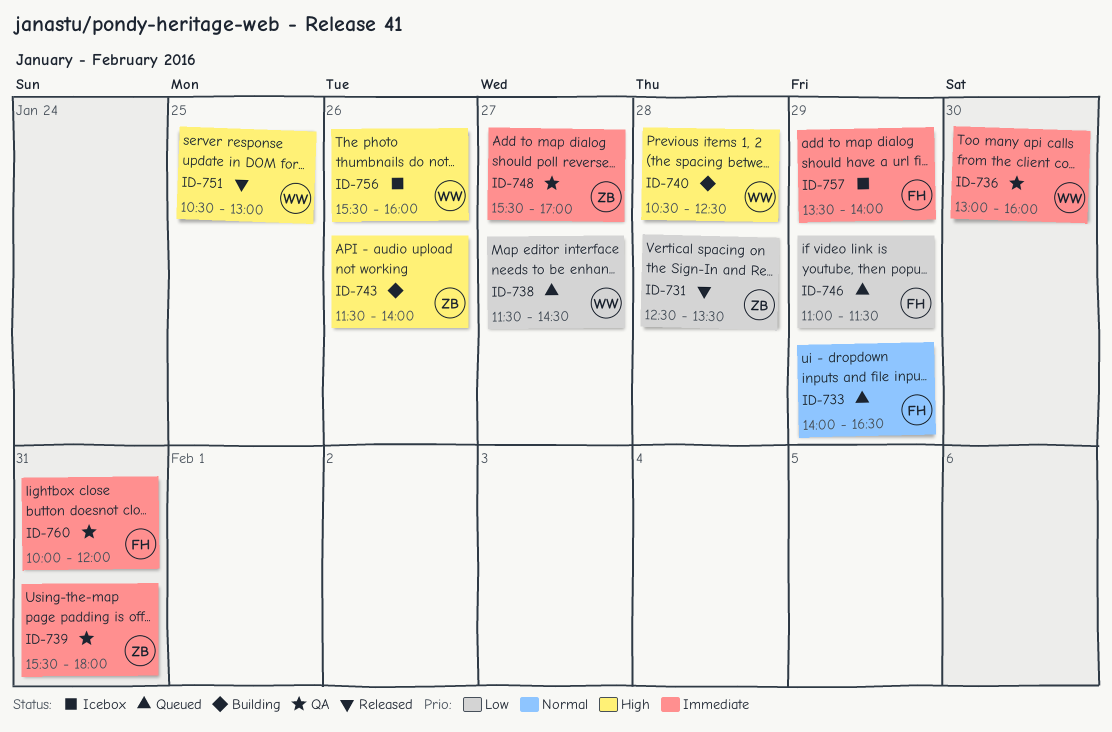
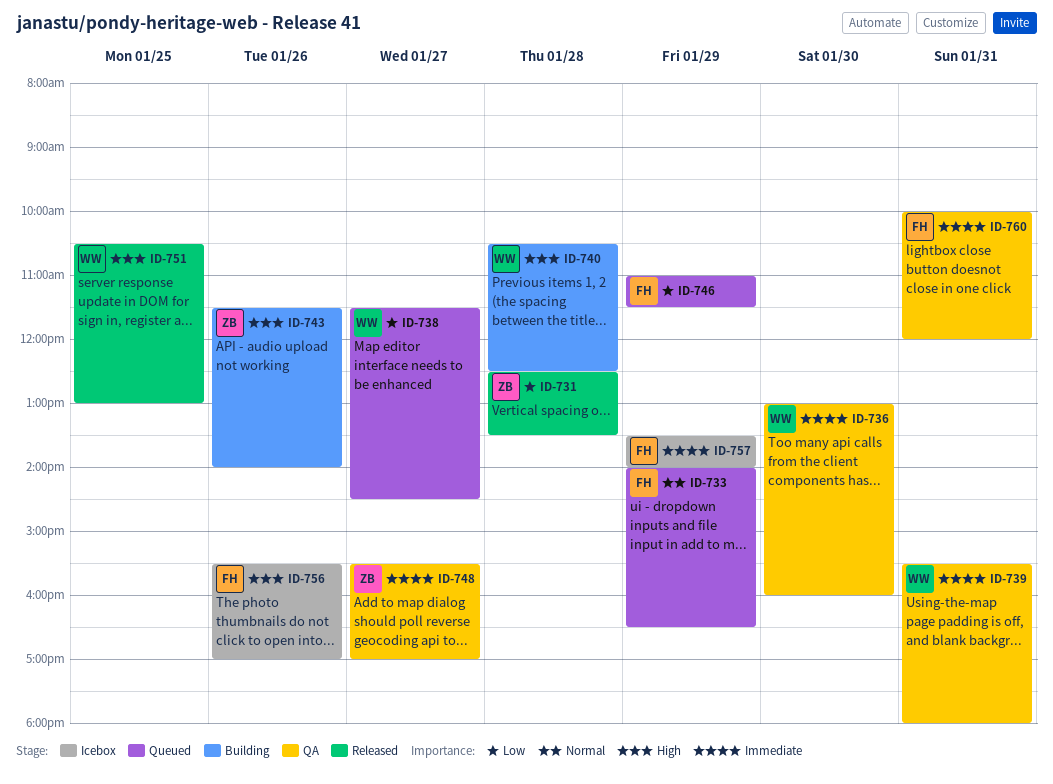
ID-739, owner: ZB -> WW
ID-756, owner: WW -> FH
ID-756, ends: 16:00 -> 17:00

